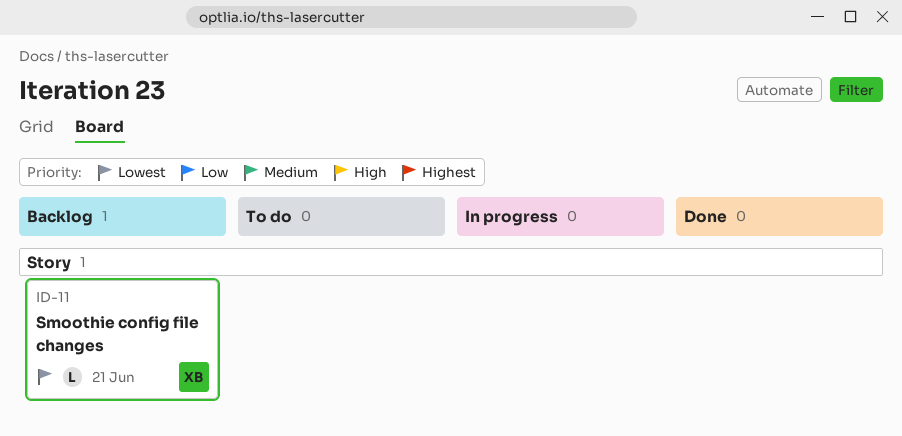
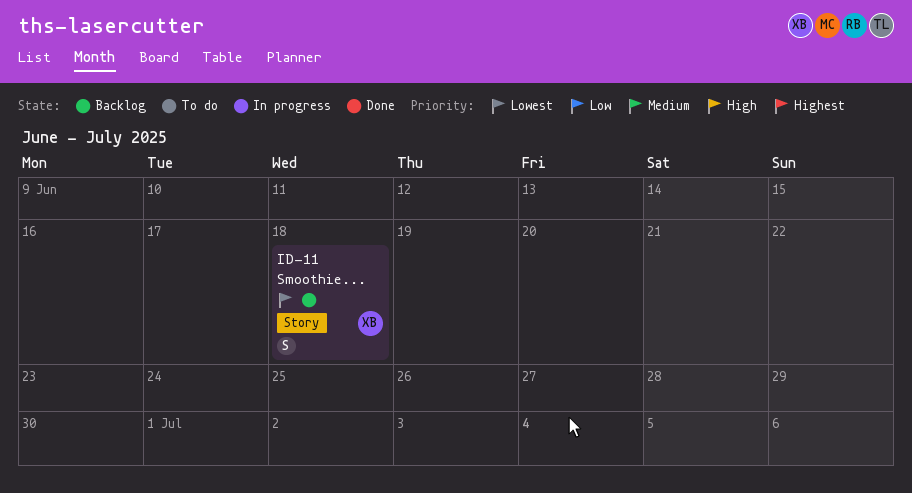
ID-11, estimate: L -> S
ID-11, due: Jun 21 -> Jun 18

